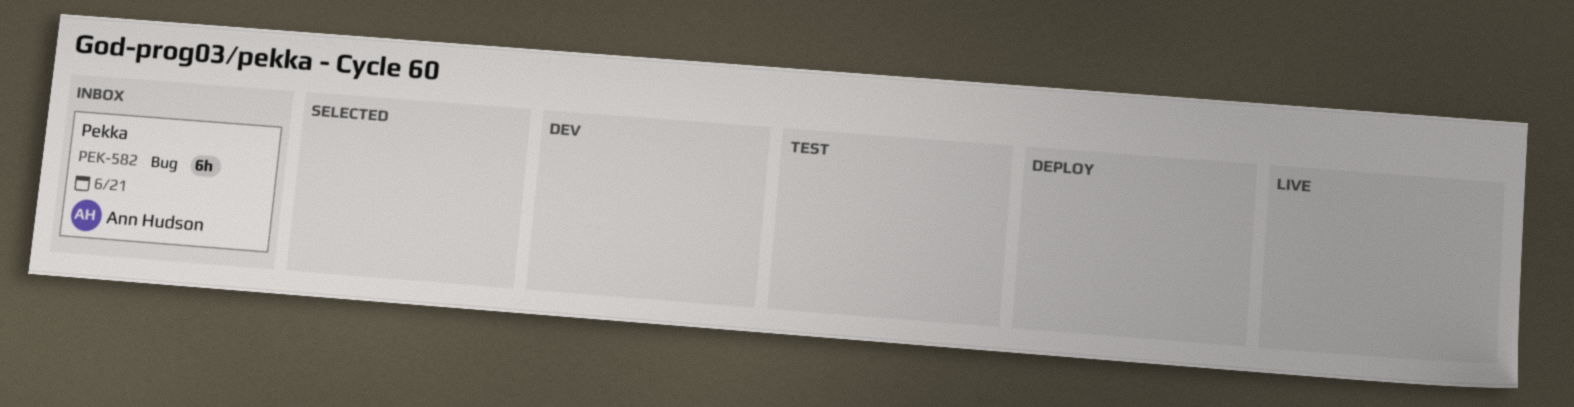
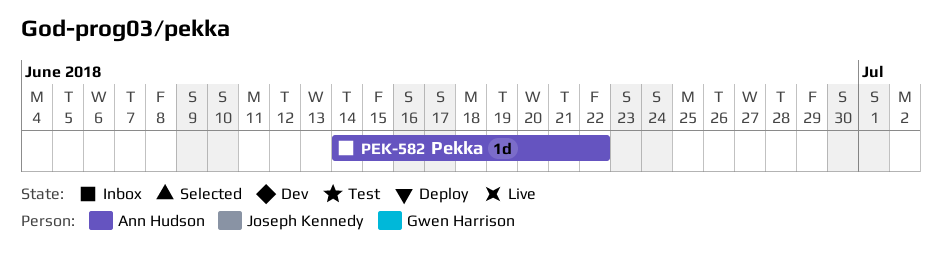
PEK-582, estimate: 6h -> 1d
PEK-582, due: Jun 21 -> Jun 22

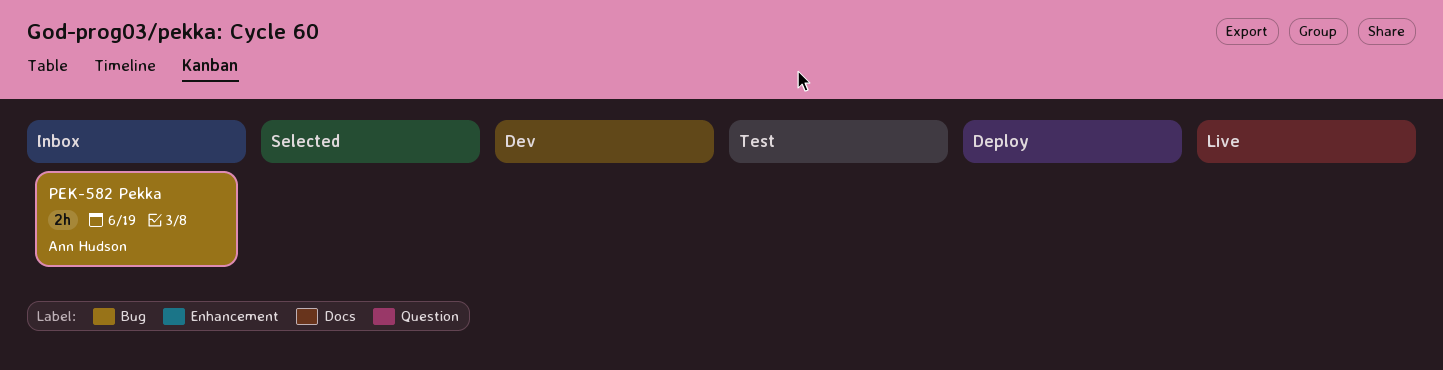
PEK-582, estimate: 1d -> 2h
PEK-582, due: Jun 22 -> Jun 19

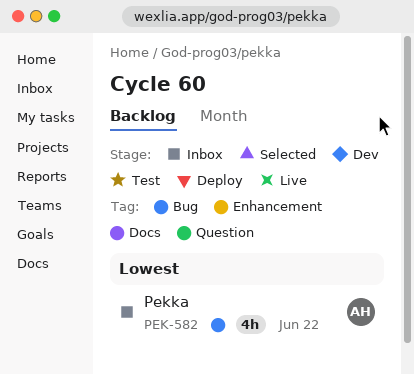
PEK-582, estimate: 2h -> 4h
PEK-582, due: Jun 19 -> Jun 22

